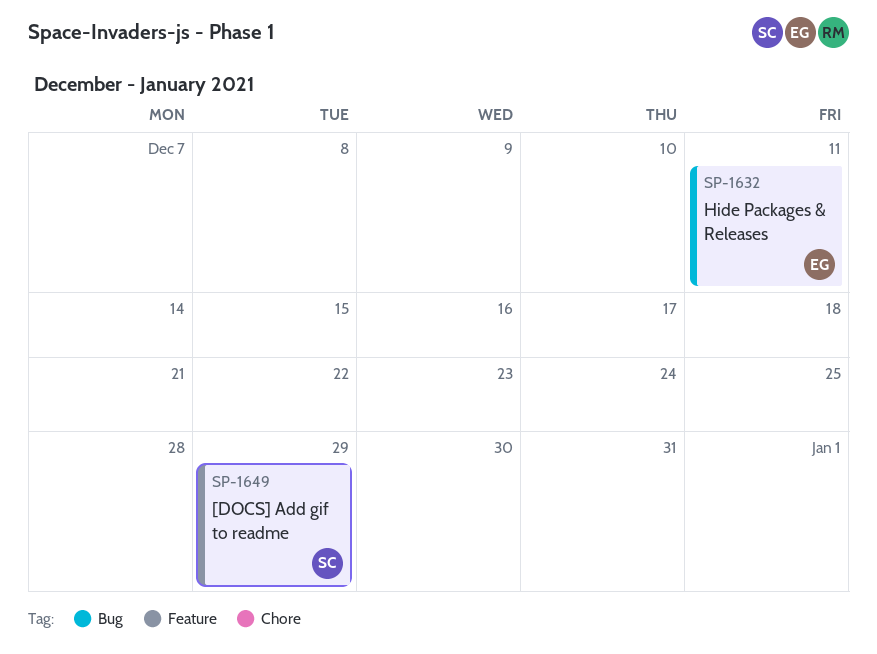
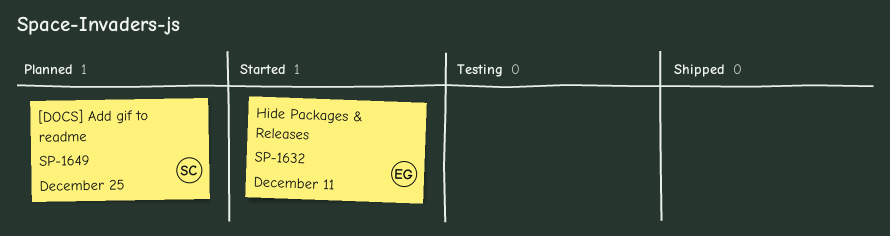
SP-1649, due: Dec 29 -> Dec 25

